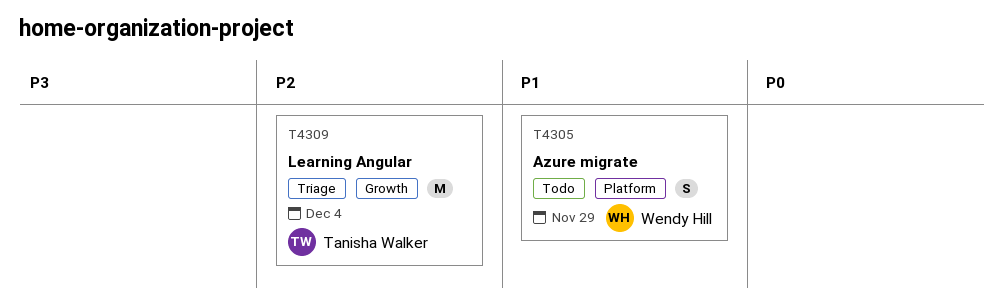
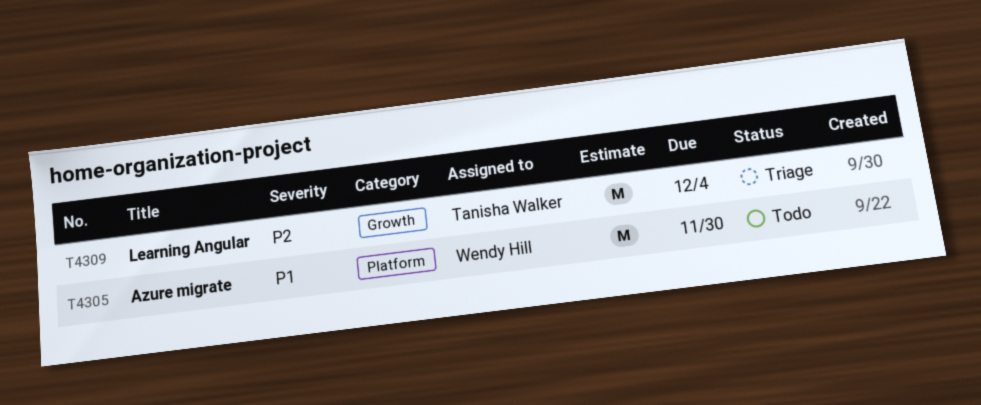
T4305, estimate: S -> M
T4305, due: Nov 29 -> Nov 30

